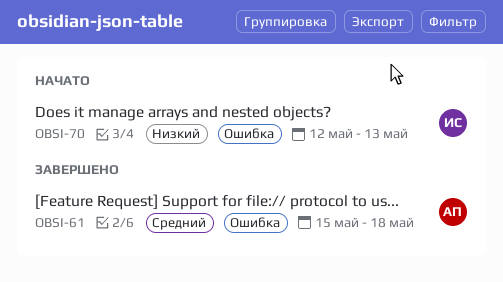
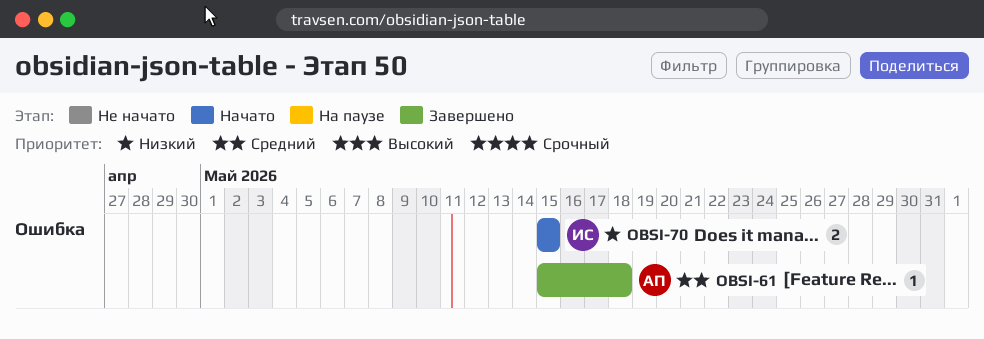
OBSI-70, start: May 12 -> May 15
OBSI-70, due: May 13 -> May 15

